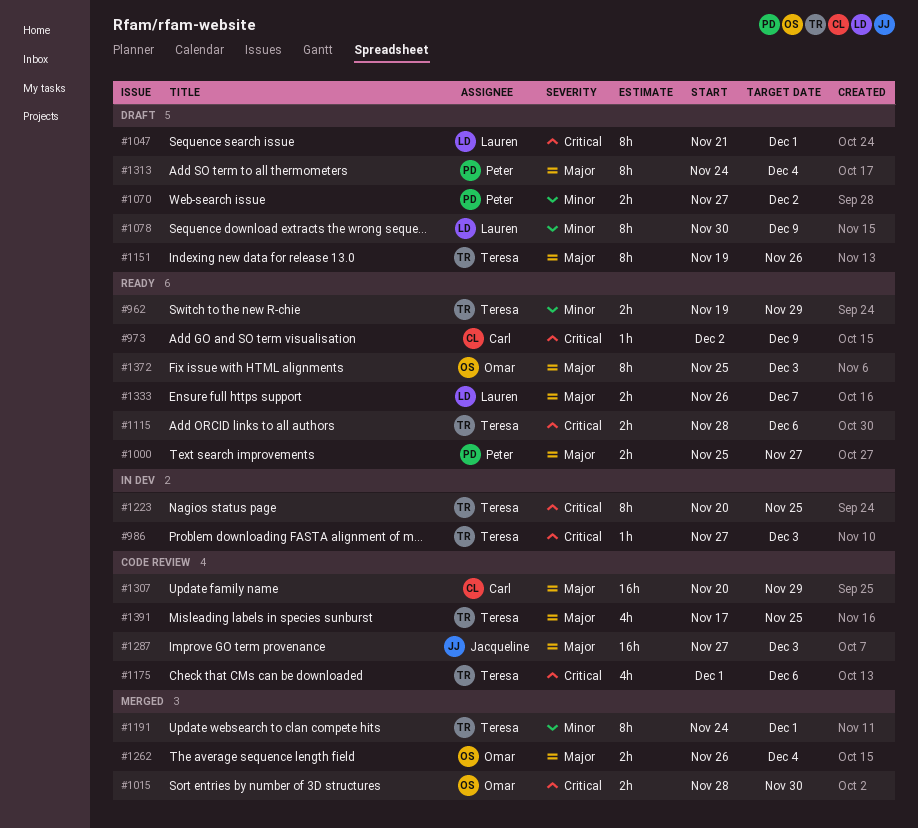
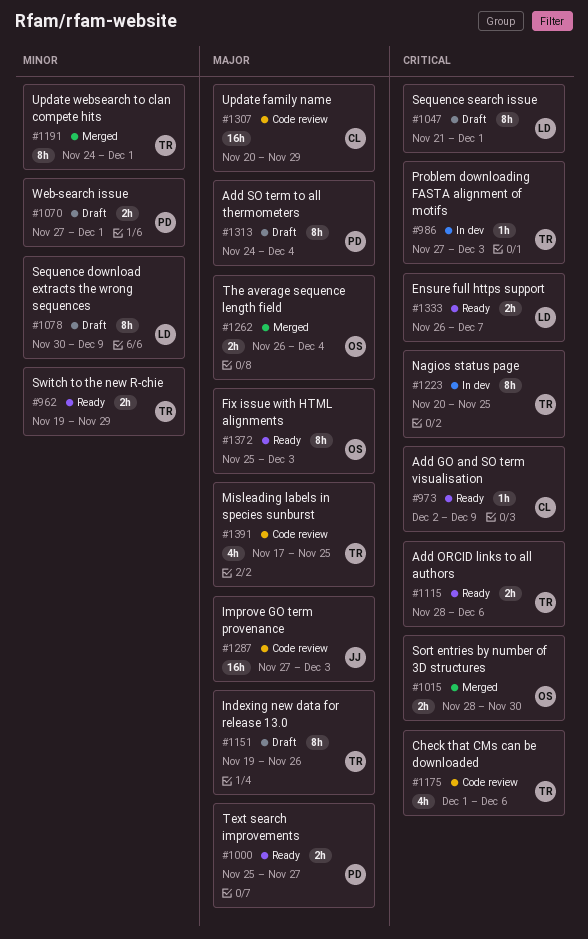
#1070, due: Dec 2 -> Dec 1
#1333, priority: Major -> Critical

